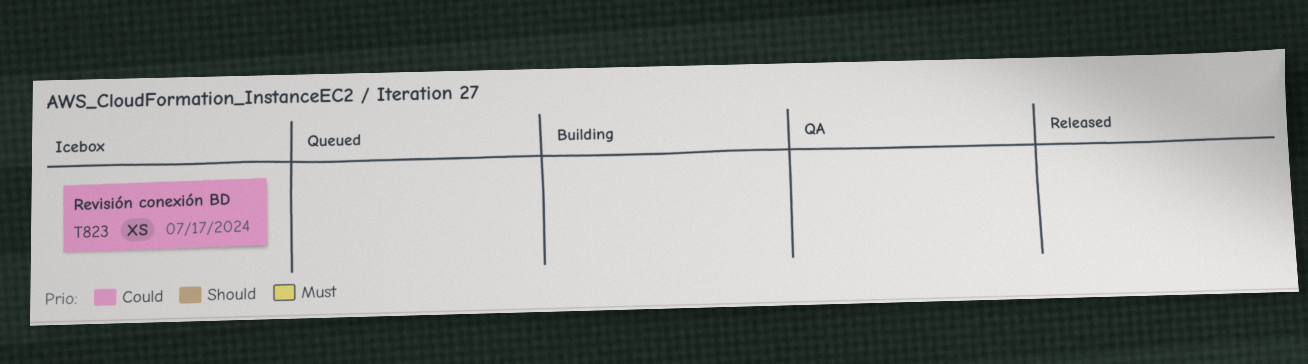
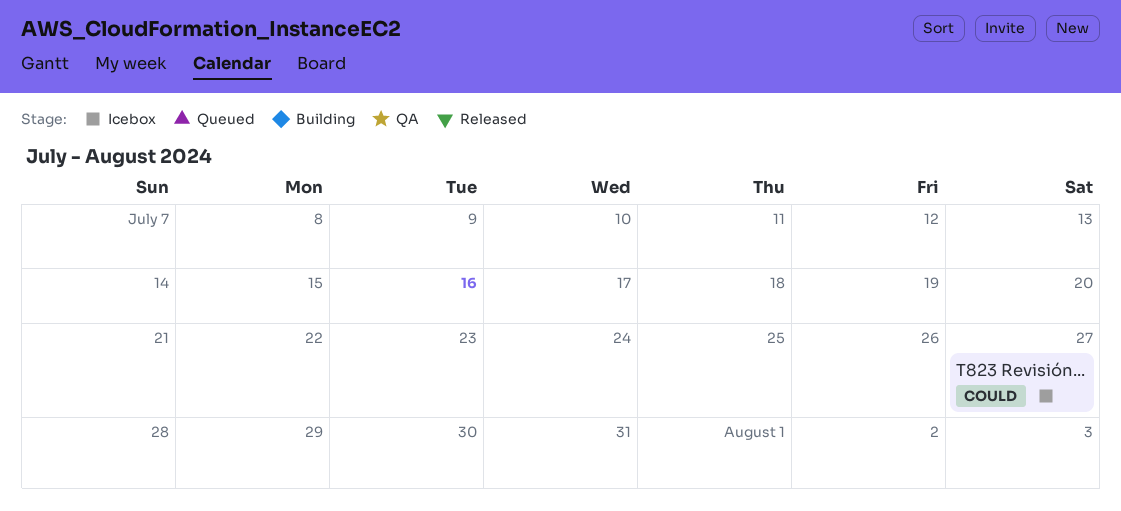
T823, due: Jul 17 -> Jul 27

